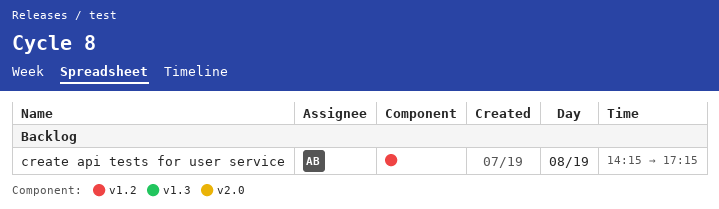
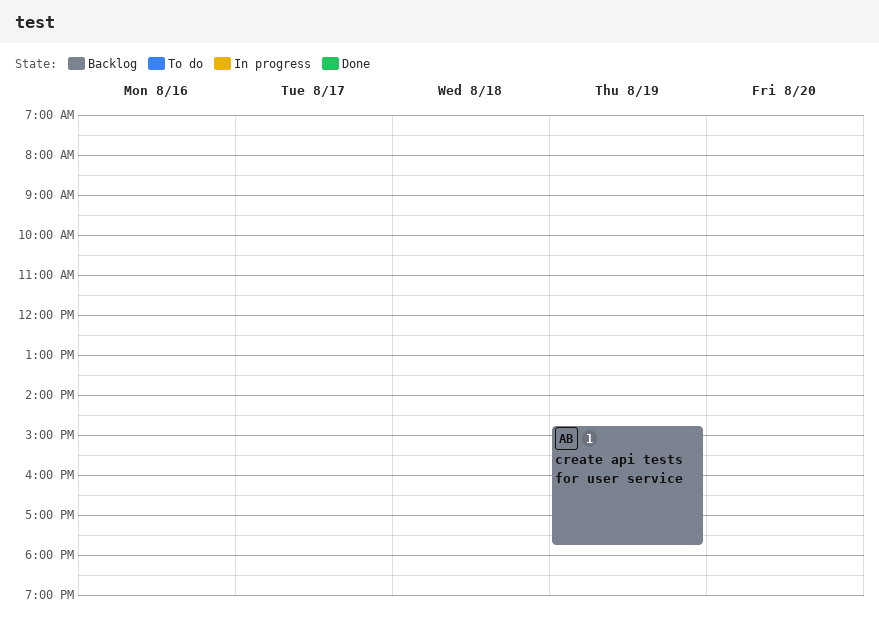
create api tests for user service, begins: 14:15 -> 14:45
create api tests for user service, ends: 17:15 -> 17:45

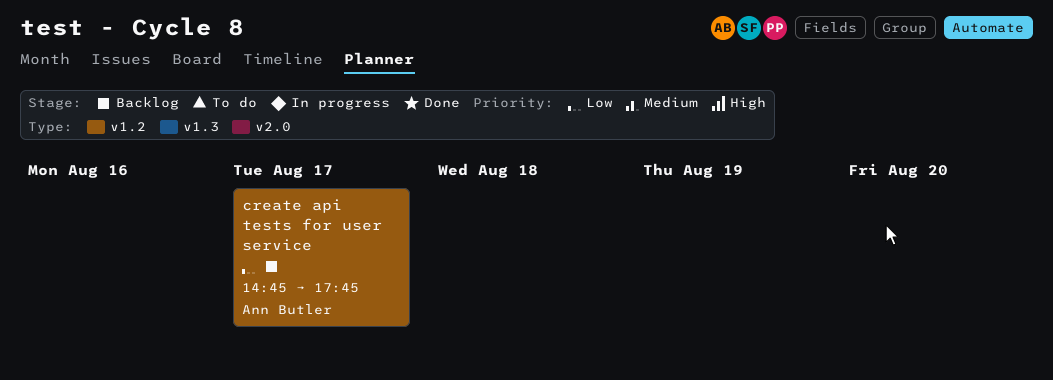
create api tests for user service, day: Aug 19 -> Aug 17

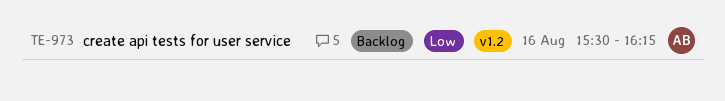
create api tests for user service, day: Aug 17 -> Aug 16
create api tests for user service, begins: 14:45 -> 15:30
create api tests for user service, ends: 17:45 -> 16:15

